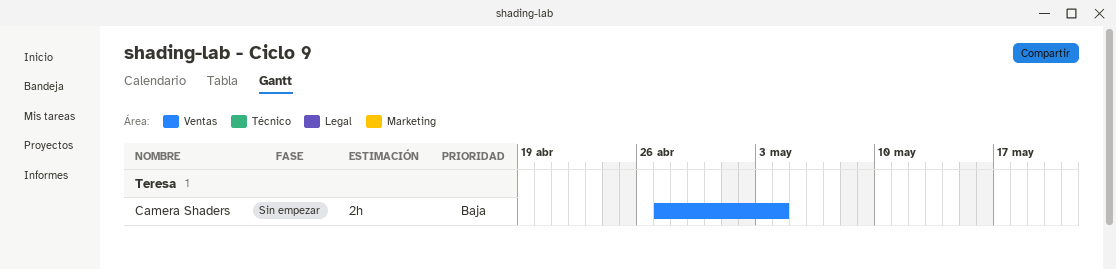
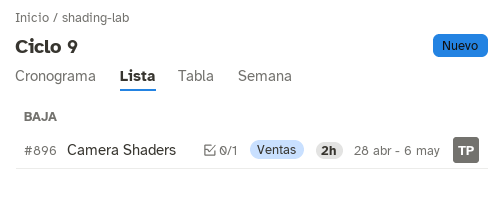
Camera Shaders, start: Apr 27 -> Apr 28
Camera Shaders, due: May 4 -> May 6

